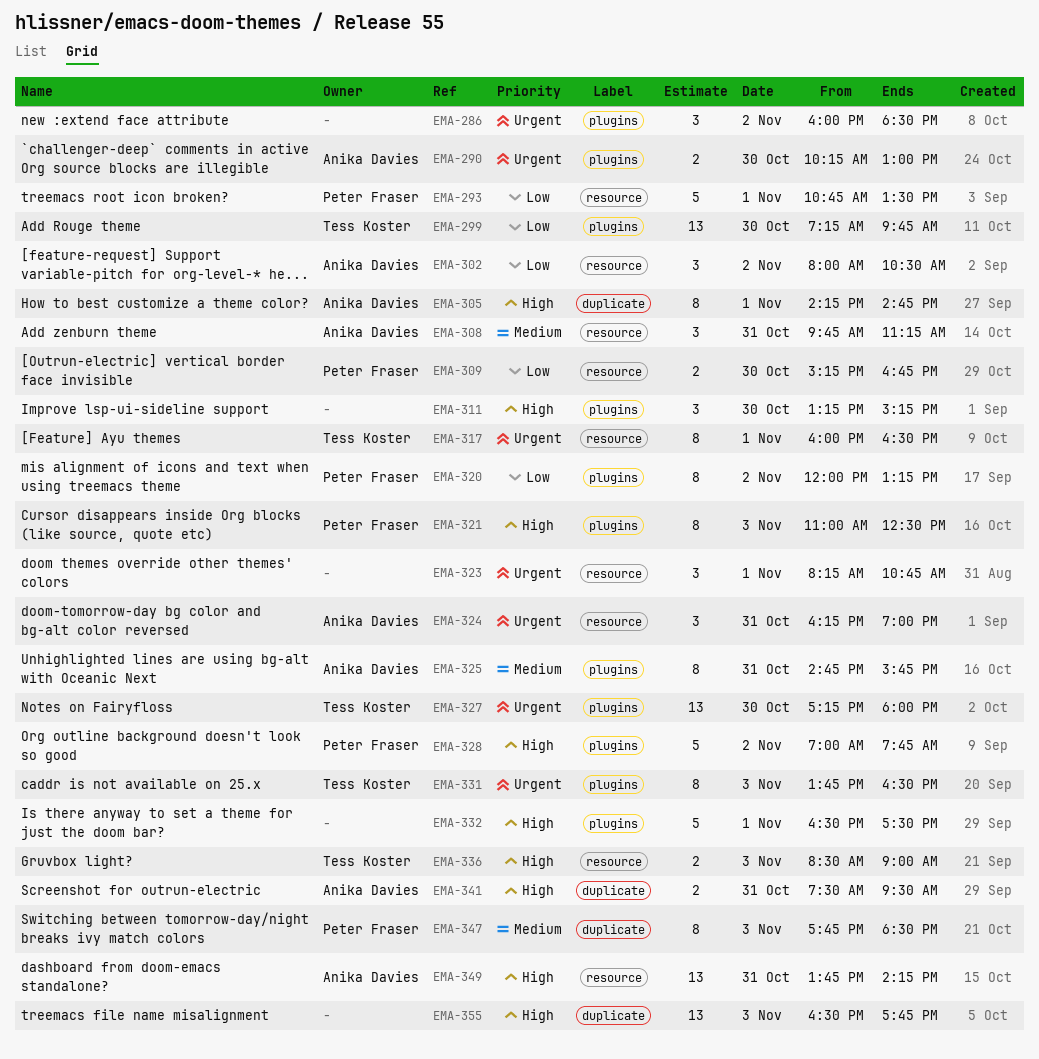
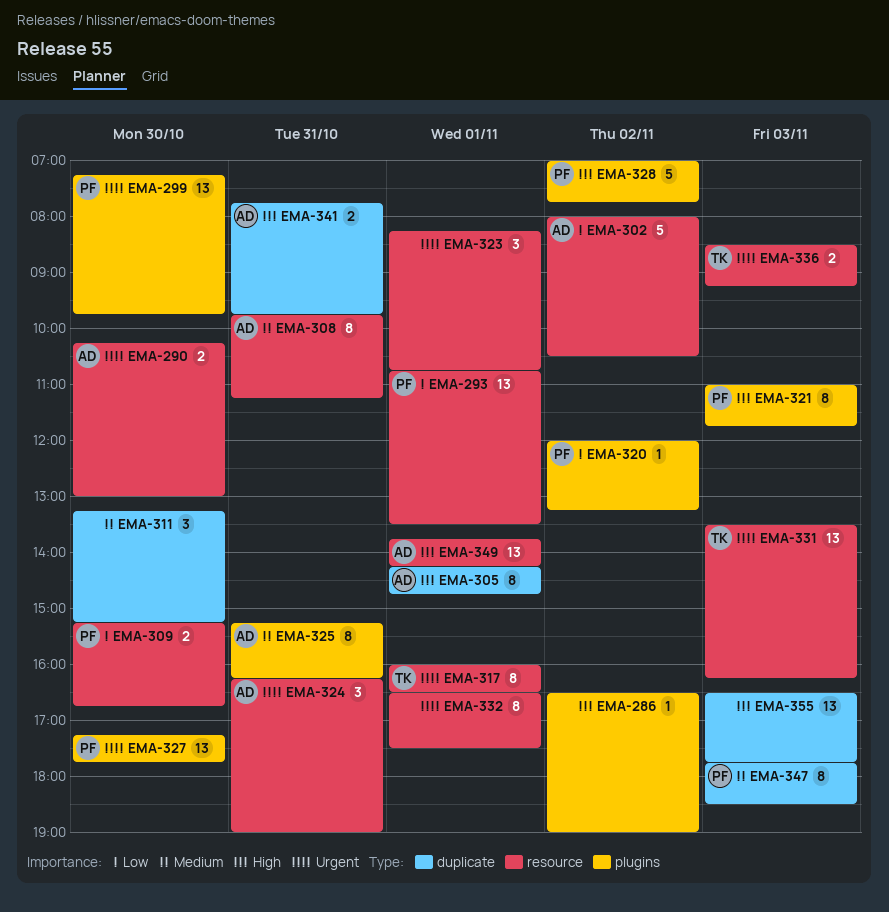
EMA-286, priority: Urgent -> High
EMA-286, estimate: 3 -> 1
EMA-286, begins: 16:00 -> 16:30
EMA-286, ends: 18:30 -> 19:00
EMA-290, label: plugins -> resource
EMA-293, estimate: 5 -> 13
EMA-299, owner: Tess Koster -> Peter Fraser
EMA-299, priority: Low -> Urgent
EMA-302, estimate: 3 -> 5
EMA-308, estimate: 3 -> 8
EMA-311, priority: High -> Medium
EMA-311, label: plugins -> duplicate
EMA-320, estimate: 8 -> 1
EMA-321, ends: 12:30 -> 11:45
EMA-325, begins: 14:45 -> 15:15
EMA-325, ends: 15:45 -> 16:15
EMA-327, owner: Tess Koster -> Peter Fraser
EMA-327, ends: 18:00 -> 17:45
EMA-331, label: plugins -> resource
EMA-331, estimate: 8 -> 13
EMA-331, begins: 13:45 -> 13:30
EMA-331, ends: 16:30 -> 16:15
EMA-332, priority: High -> Urgent
EMA-332, label: plugins -> resource
EMA-332, estimate: 5 -> 8
EMA-336, priority: High -> Urgent
EMA-336, ends: 09:00 -> 09:15
EMA-341, begins: 07:30 -> 07:45
EMA-341, ends: 09:30 -> 09:45
EMA-349, day: Oct 31 -> Nov 1

